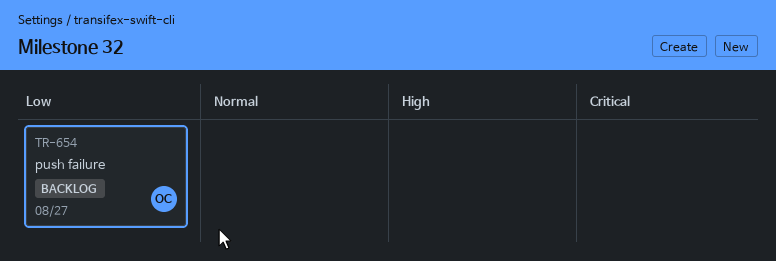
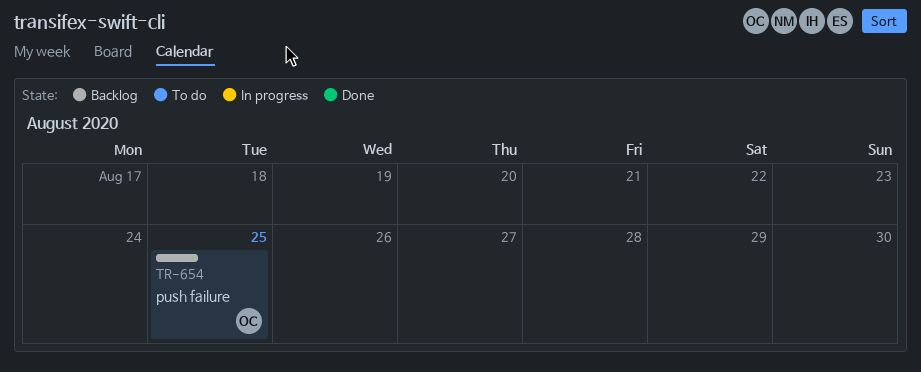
TR-654, due: Aug 27 -> Aug 25

